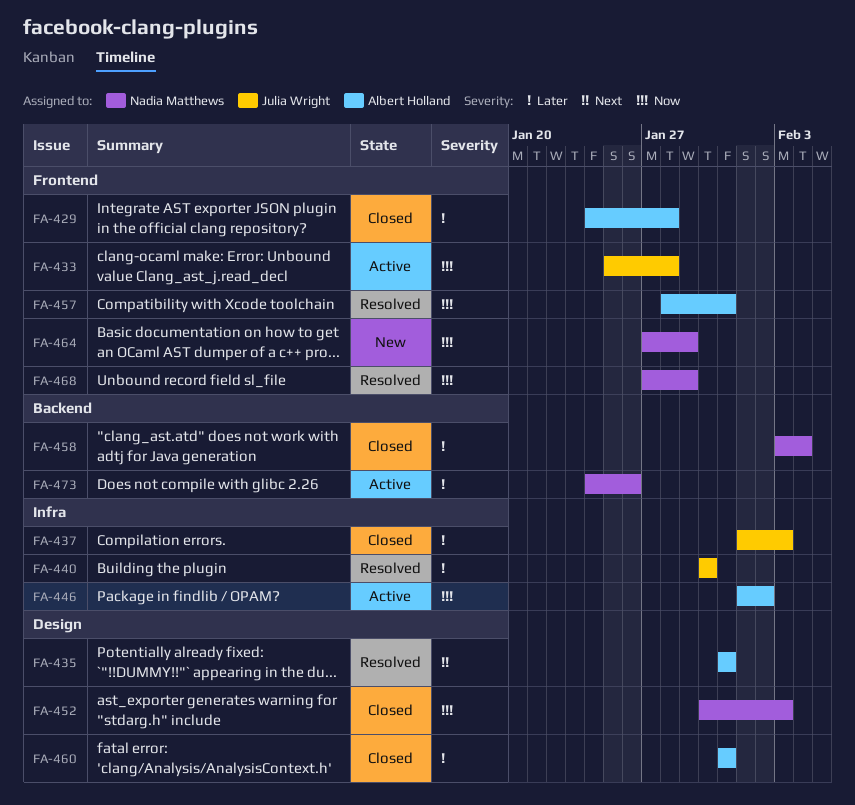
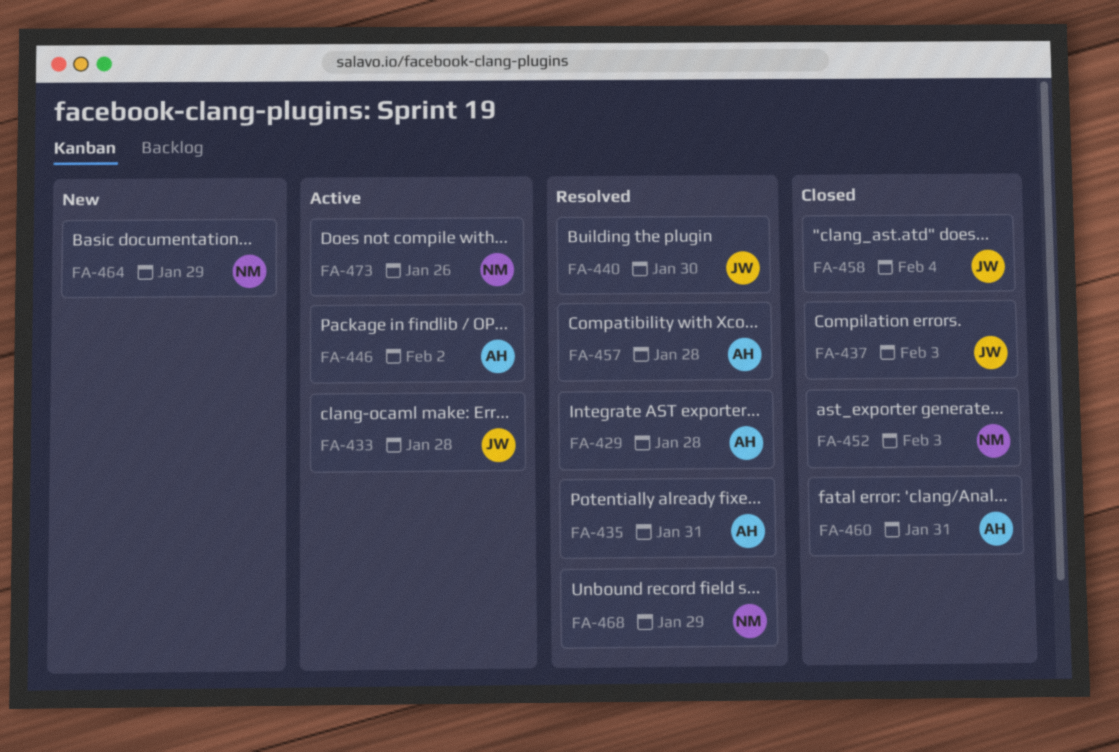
FA-429, status: Closed -> Resolved
FA-457, due: Jan 31 -> Jan 28
FA-458, owner: Nadia Matthews -> Julia Wright

